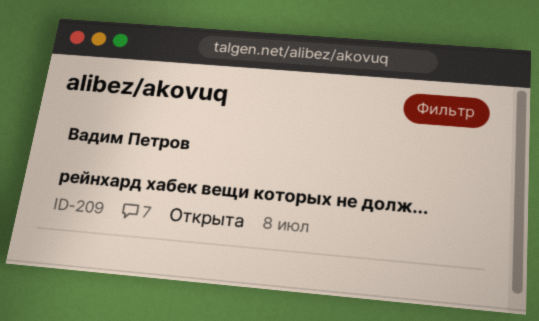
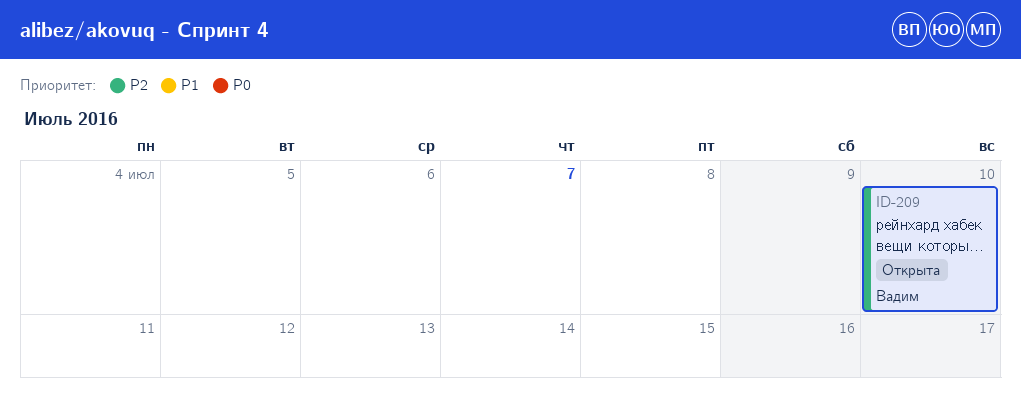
ID-209, due: Jul 8 -> Jul 10

